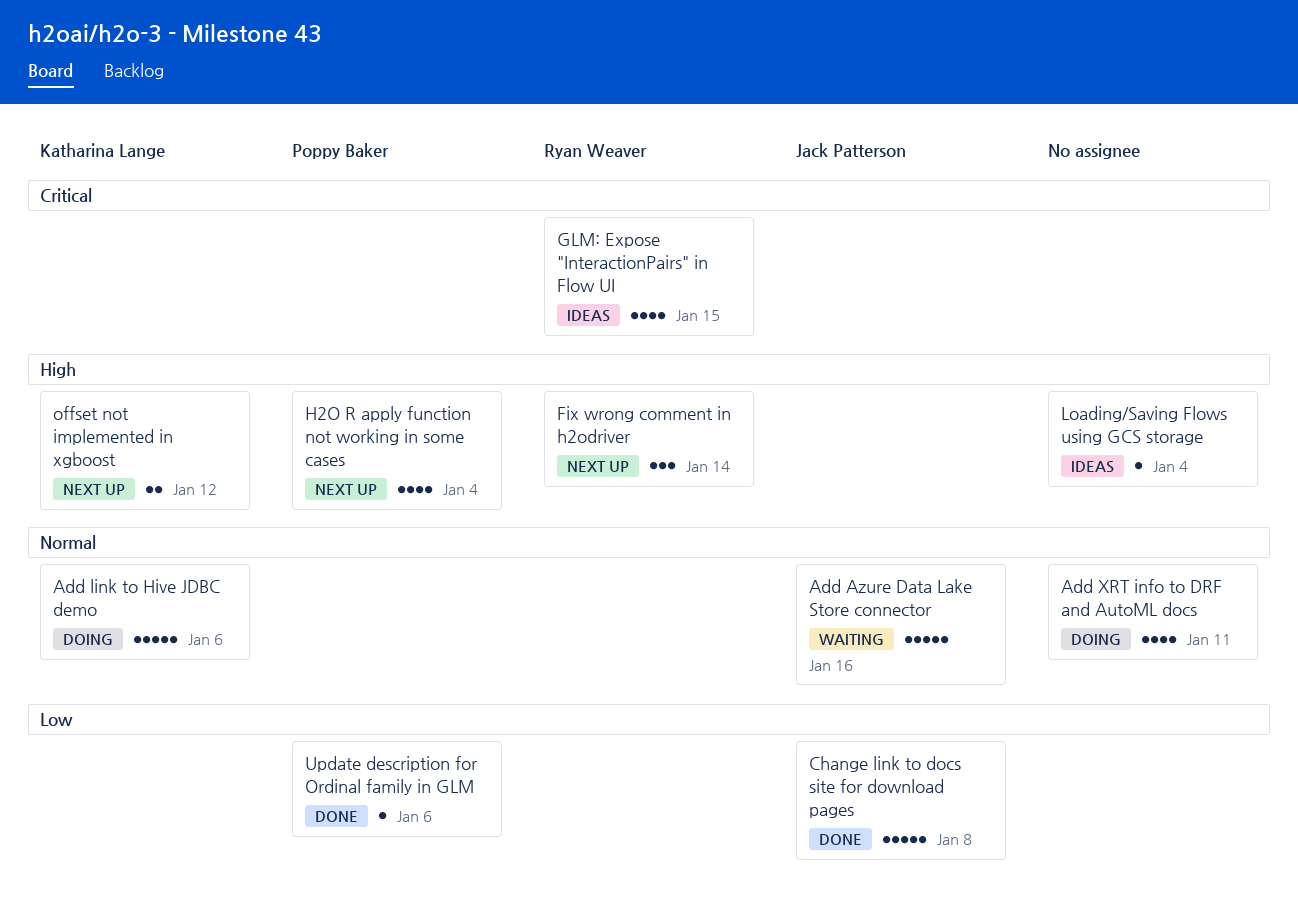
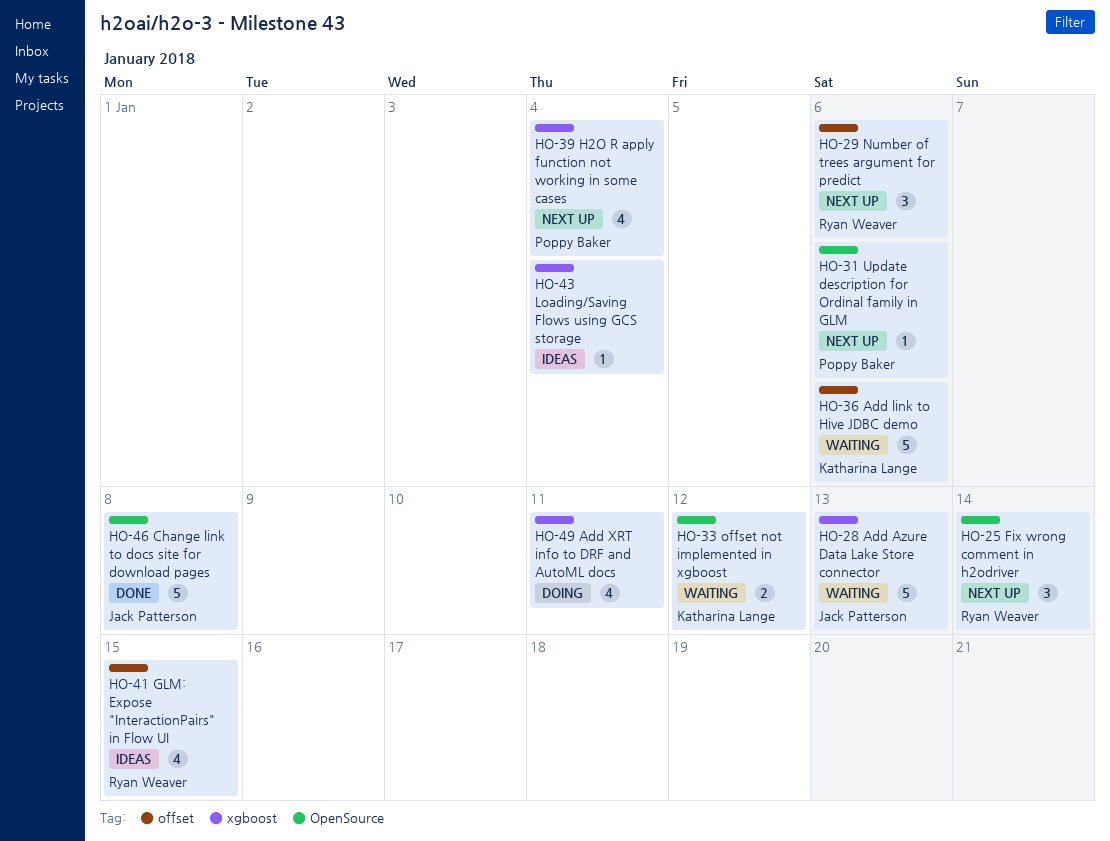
Add Azure Data Lake Store connector, due: Jan 16 -> Jan 13
Add link to Hive JDBC demo, status: Doing -> Waiting
Number of trees argument for predict: none -> present
offset not implemented in xgboost, status: Next up -> Waiting
Update description for Ordinal family in GLM, status: Done -> Next up

